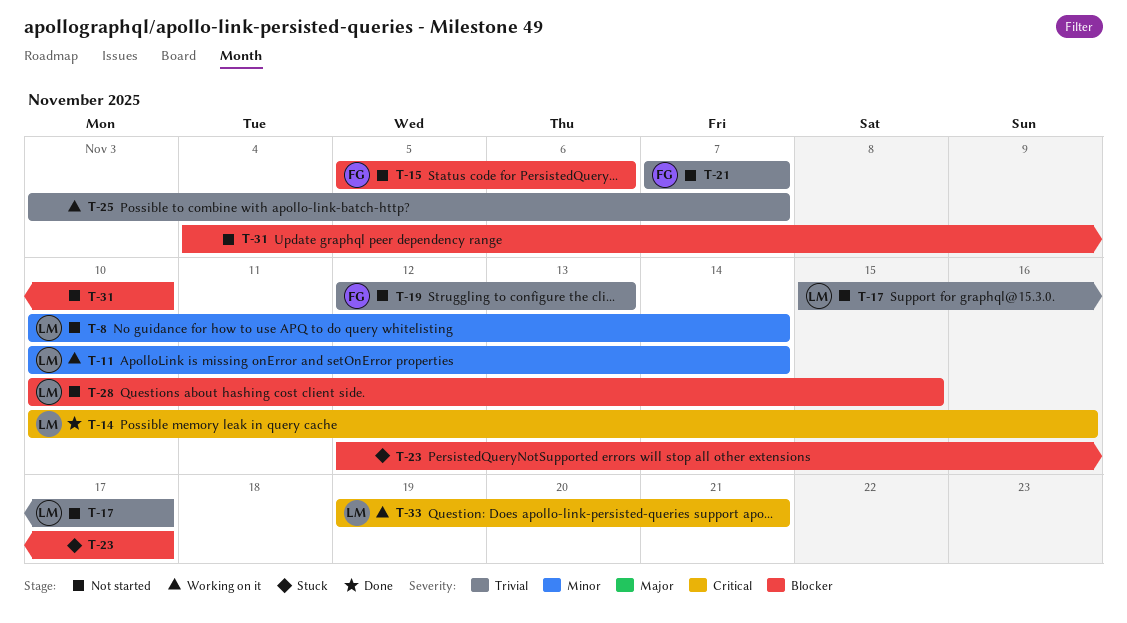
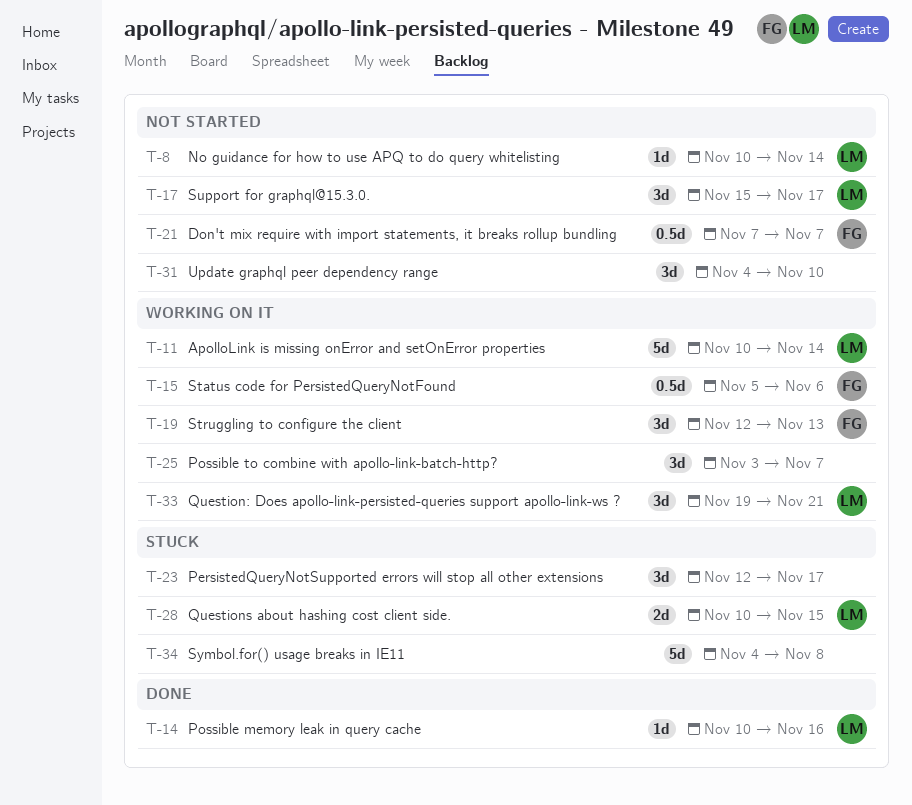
T-15, status: Not started -> Working on it
T-19, status: Not started -> Working on it
T-28, status: Not started -> Stuck
T-34: none -> present

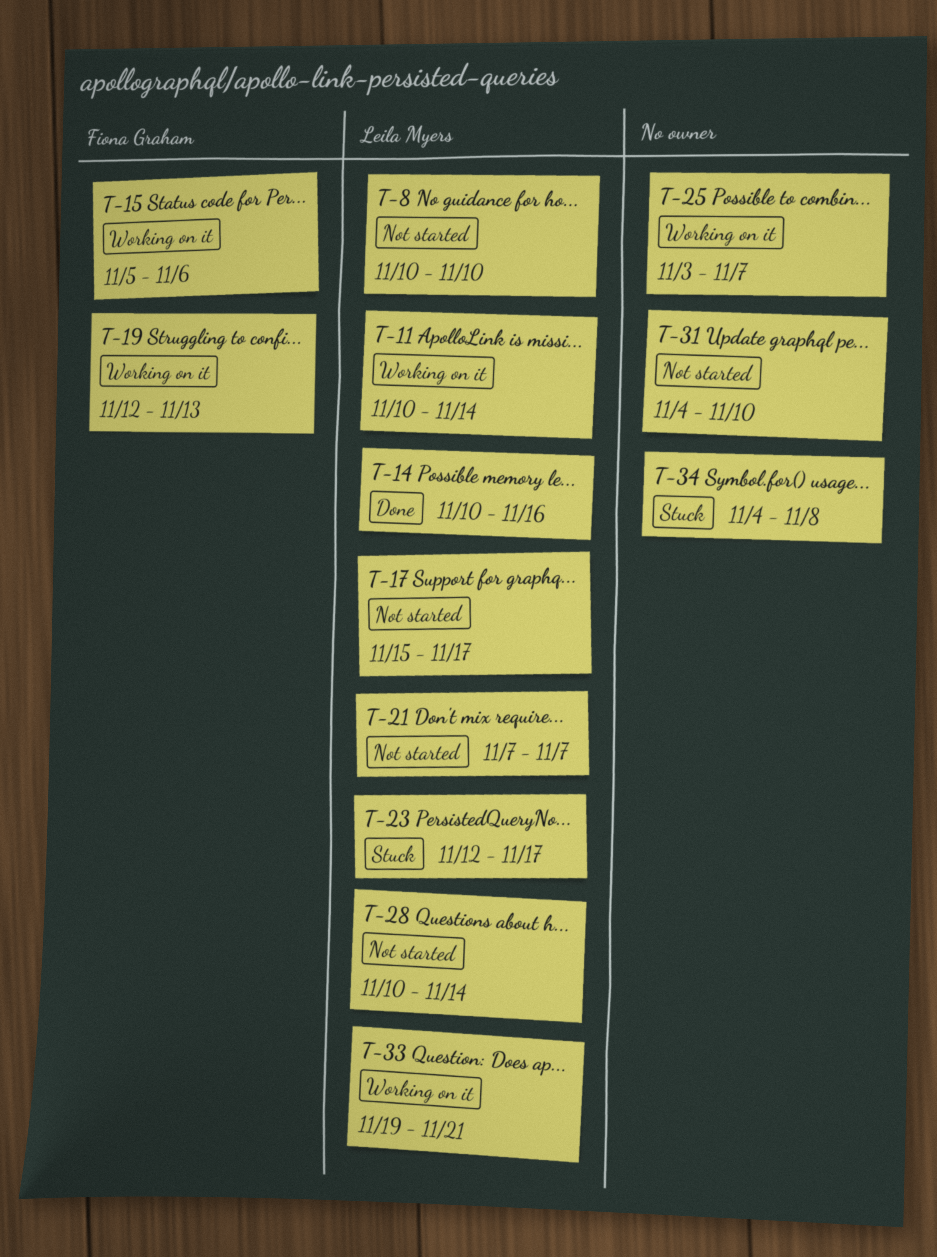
T-8, due: Nov 14 -> Nov 10
T-21, owner: Fiona Graham -> Leila Myers
T-23, owner: none -> Leila Myers
T-28, status: Stuck -> Not started
T-28, due: Nov 15 -> Nov 14

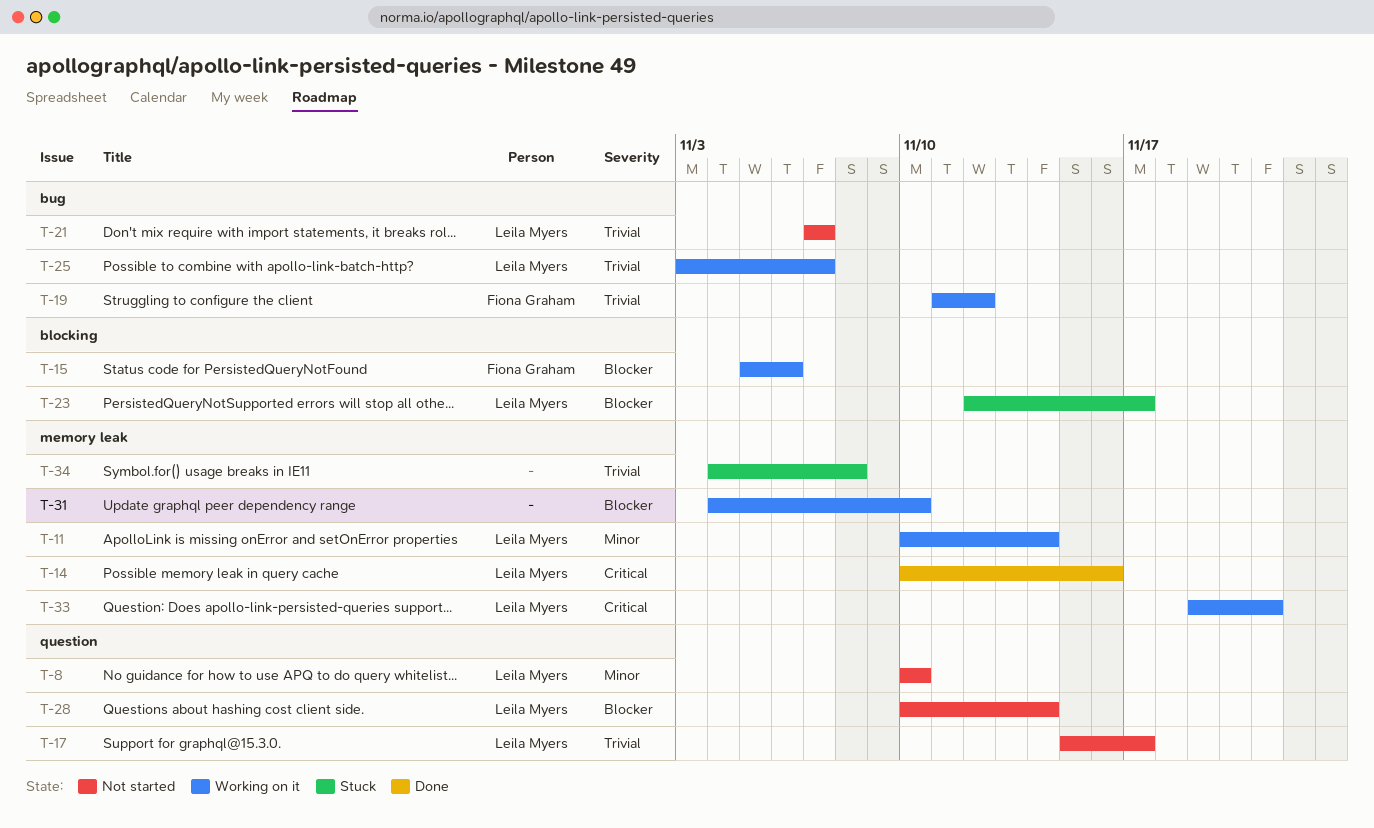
T-19, start: Nov 12 -> Nov 11
T-19, due: Nov 13 -> Nov 12
T-25, owner: none -> Leila Myers
T-31, status: Not started -> Working on it

